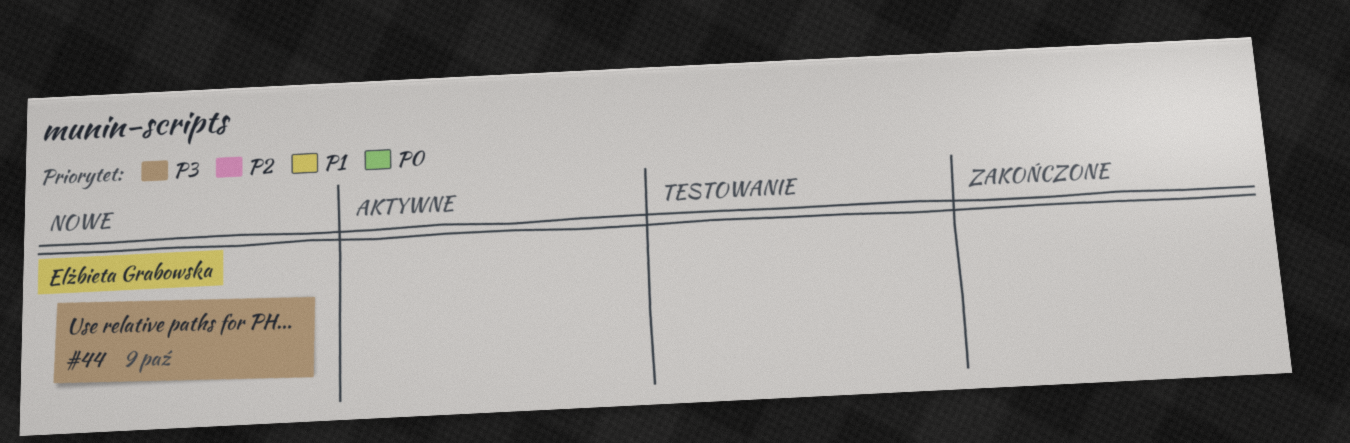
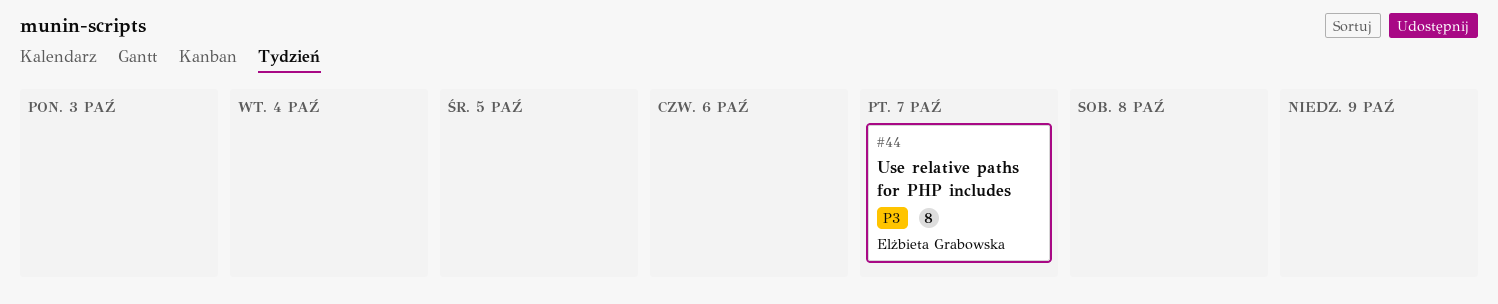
#44, due: Oct 9 -> Oct 7

